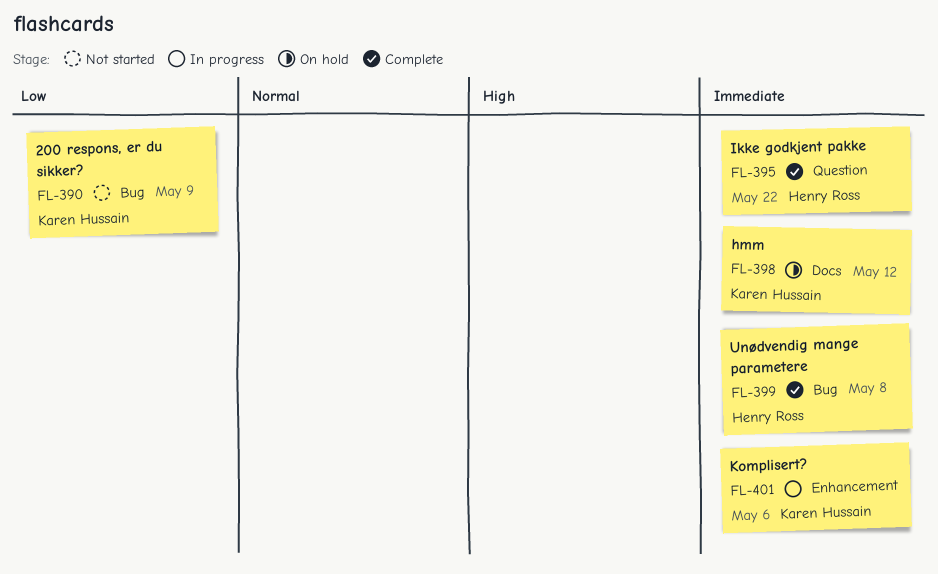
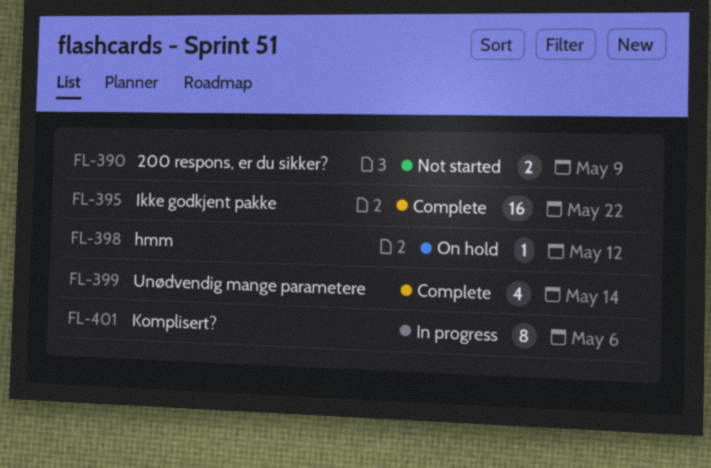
FL-399, due: May 8 -> May 14

